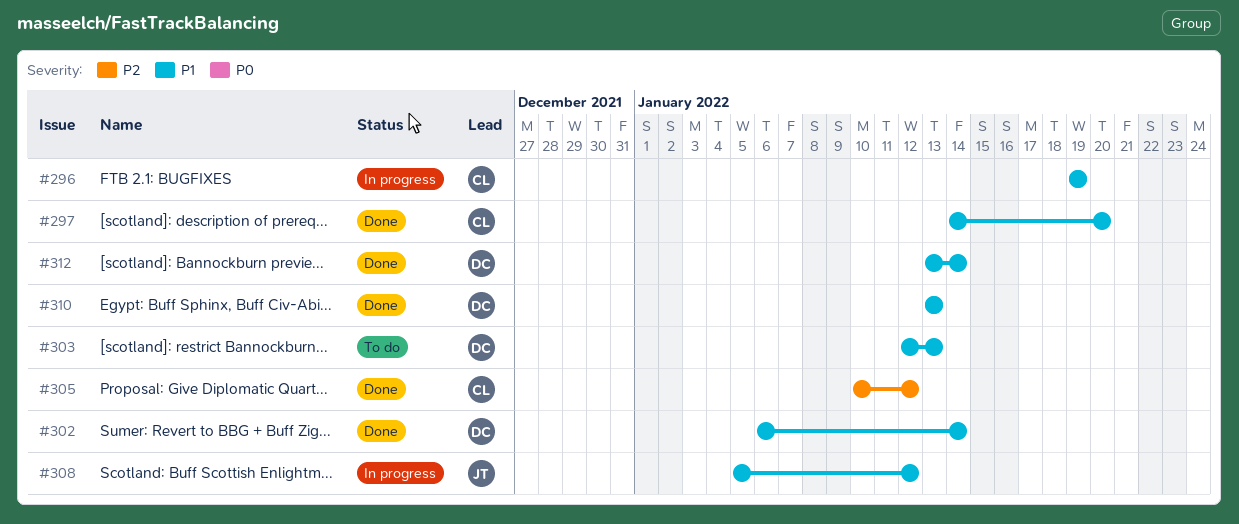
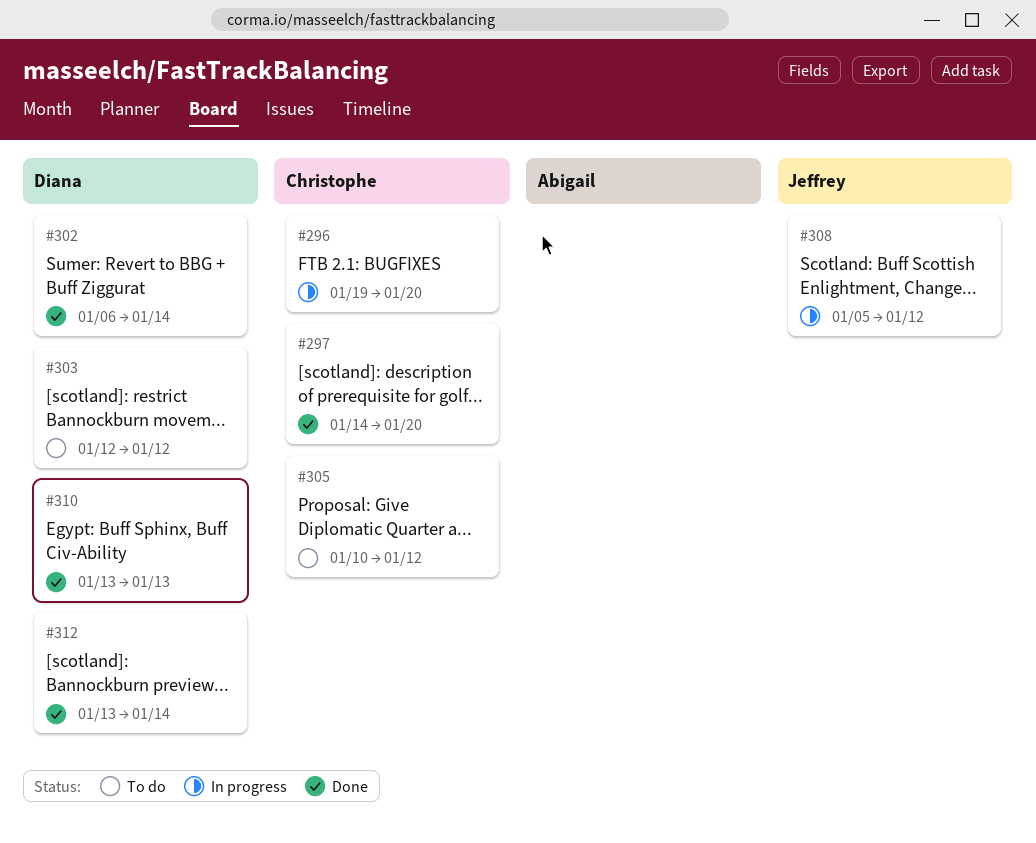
#296, due: Jan 19 -> Jan 20
#303, due: Jan 13 -> Jan 12
#305, status: Done -> To do

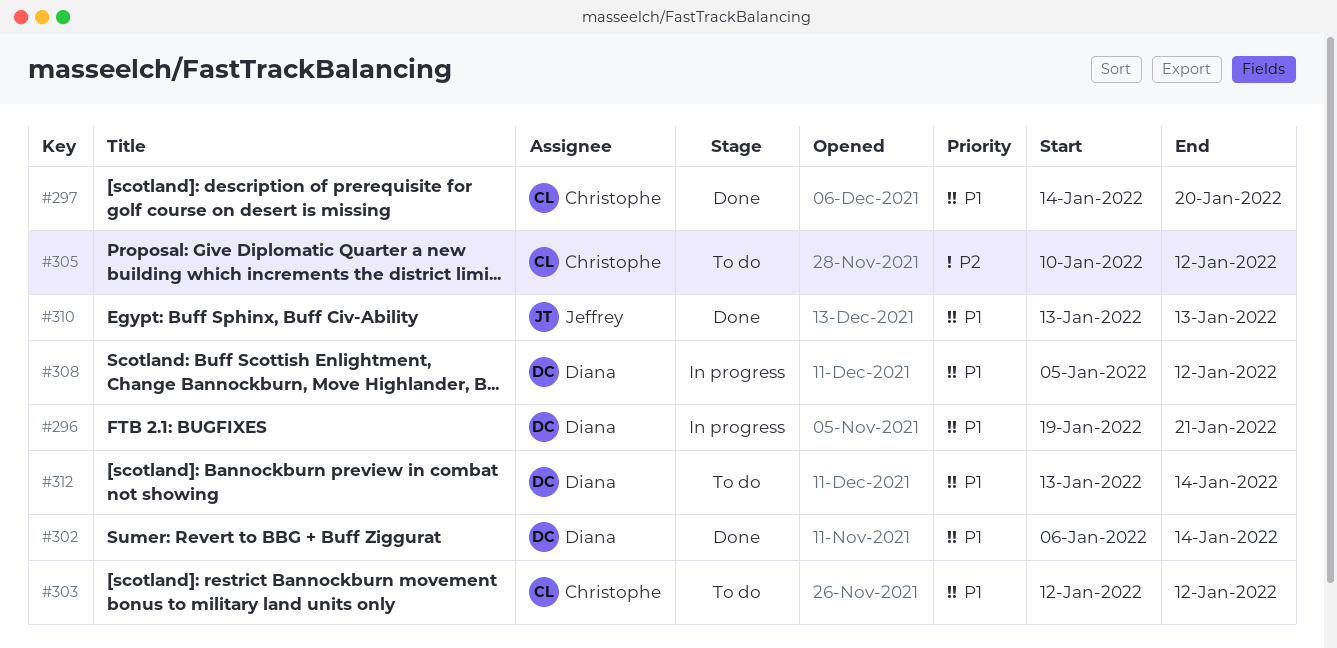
#296, owner: Christophe -> Diana
#296, due: Jan 20 -> Jan 21
#303, owner: Diana -> Christophe
#308, owner: Jeffrey -> Diana
#310, owner: Diana -> Jeffrey
#312, status: Done -> To do

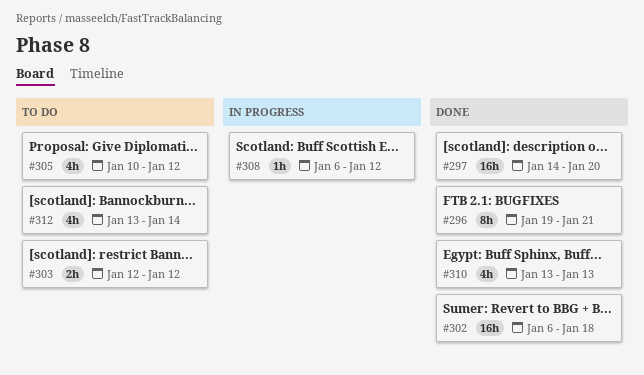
#296, status: In progress -> Done
#302, due: Jan 14 -> Jan 18
#308, start: Jan 5 -> Jan 6

